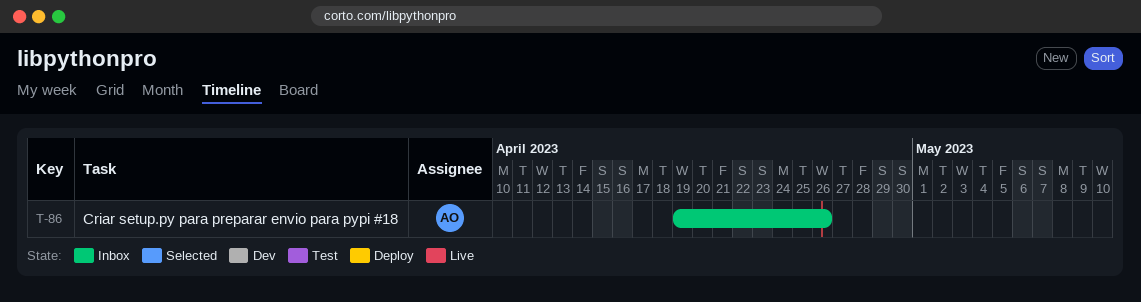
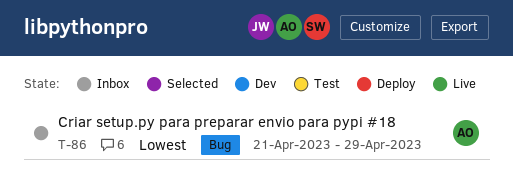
T-86, start: Apr 19 -> Apr 21
T-86, due: Apr 26 -> Apr 29

